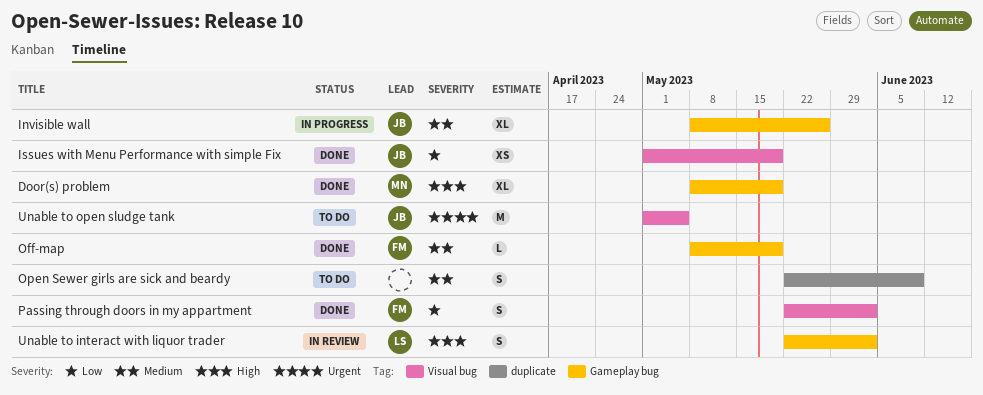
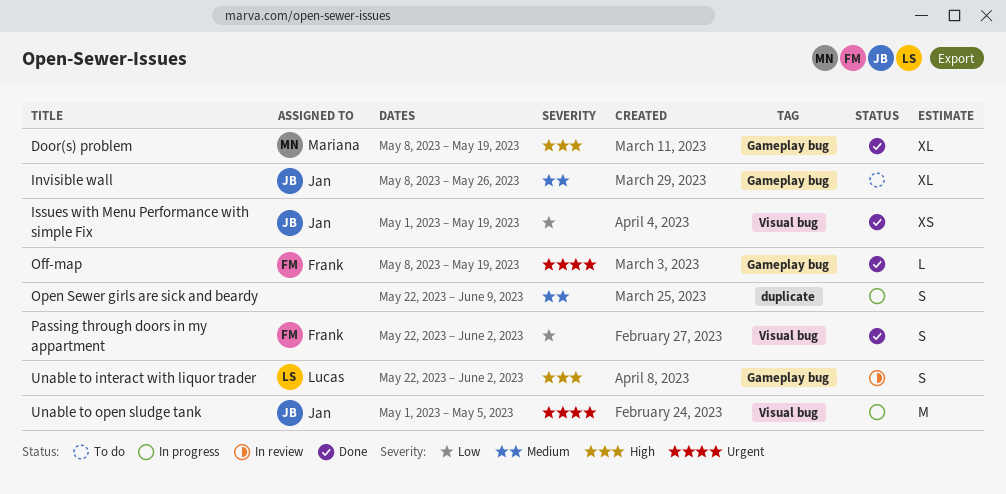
Invisible wall, status: In progress -> To do
Off-map, priority: Medium -> Urgent
Open Sewer girls are sick and beardy, status: To do -> In progress
Unable to open sludge tank, status: To do -> In progress

